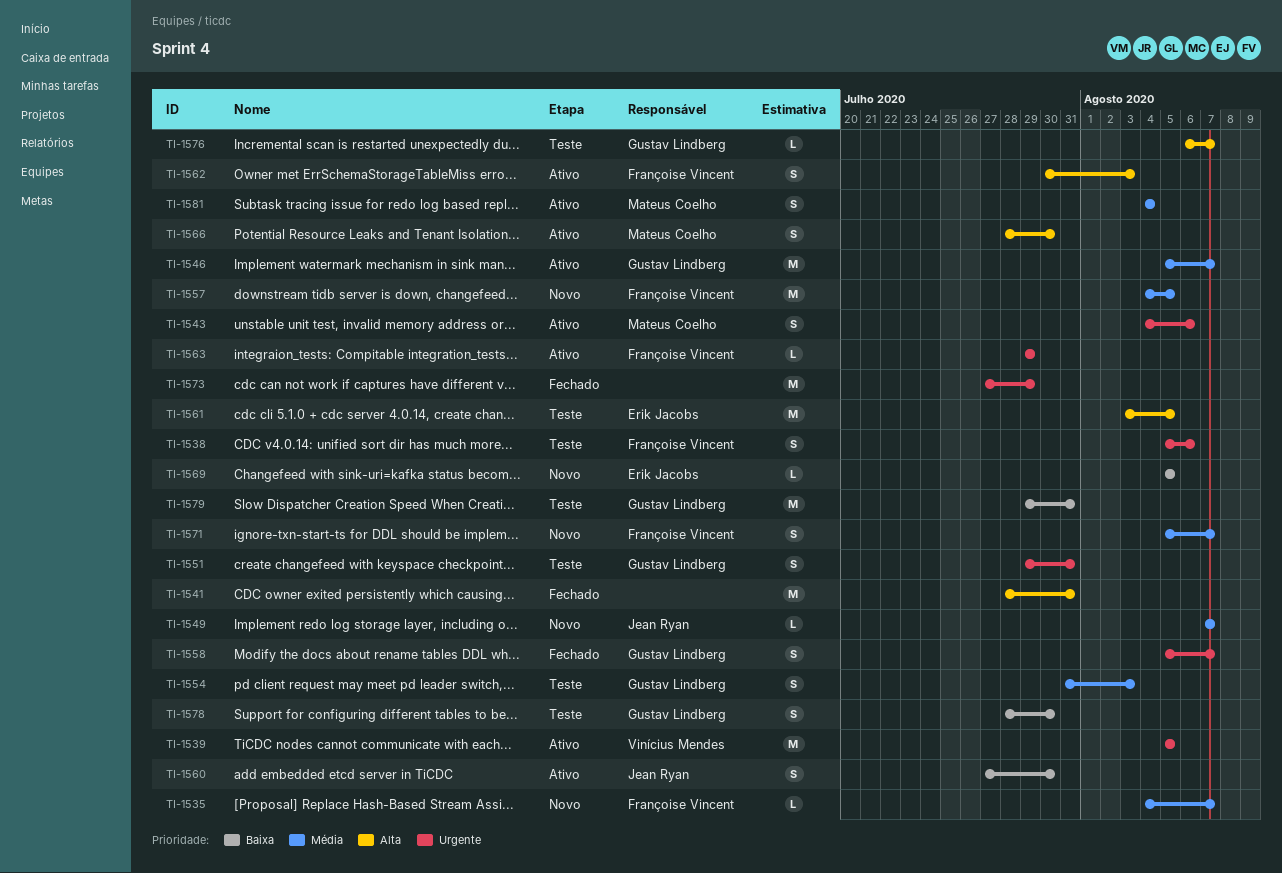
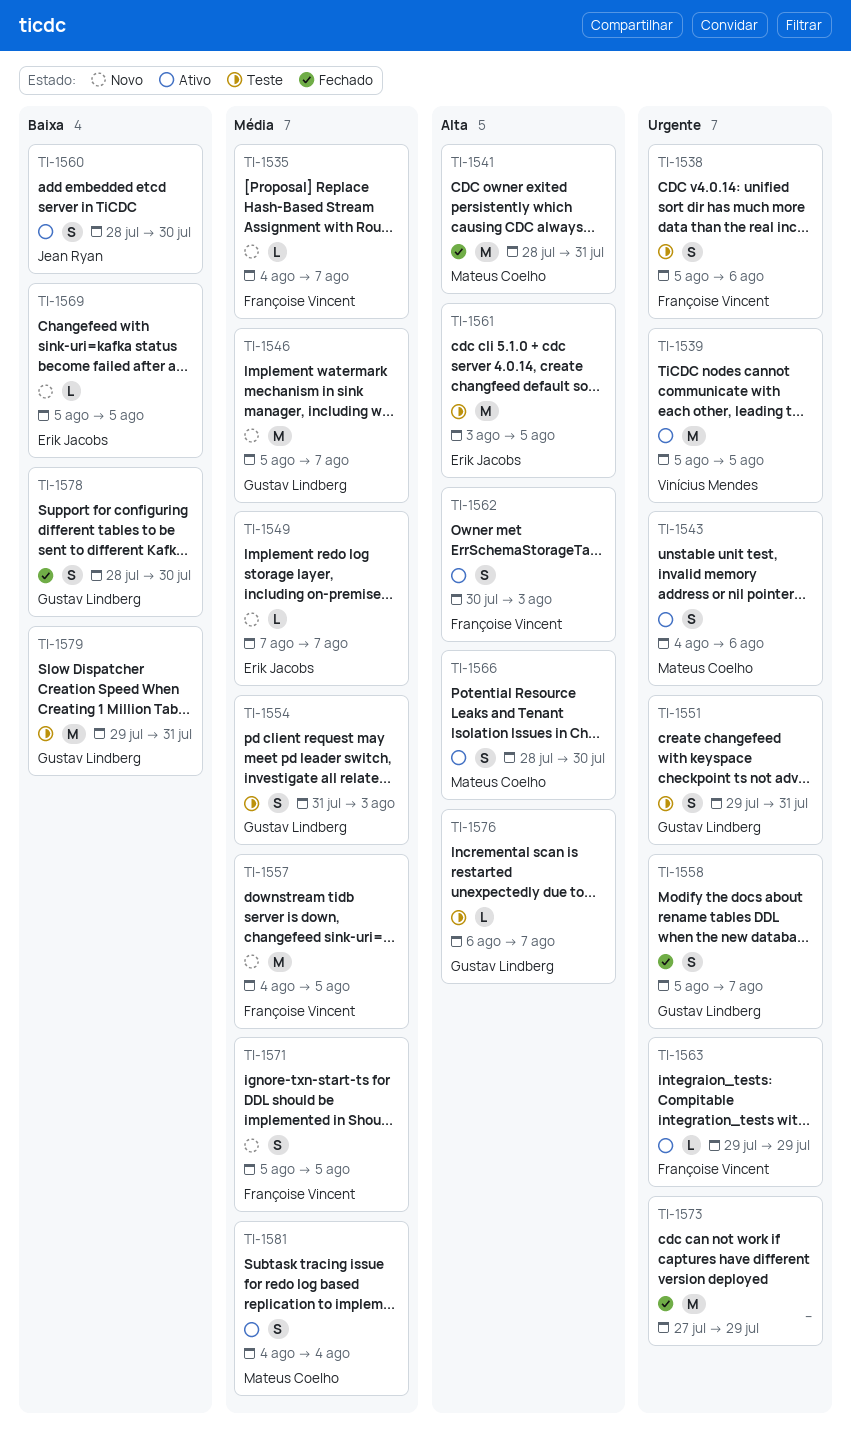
TI-1541, owner: none -> Mateus Coelho
TI-1546, status: Ativo -> Novo
TI-1549, owner: Jean Ryan -> Erik Jacobs
TI-1560, start: Jul 27 -> Jul 28
TI-1571, due: Aug 7 -> Aug 5
TI-1578, status: Teste -> Fechado

